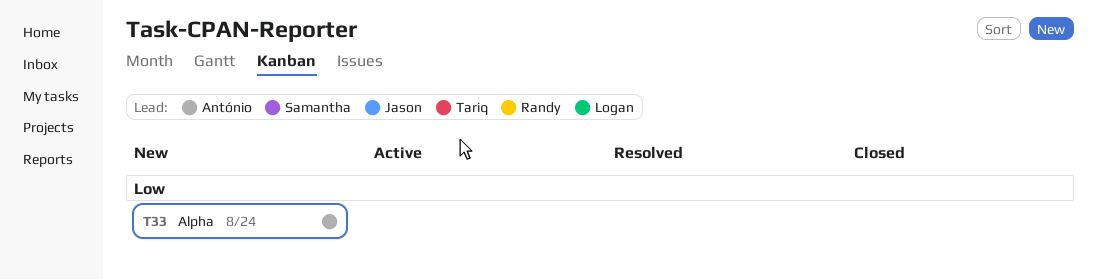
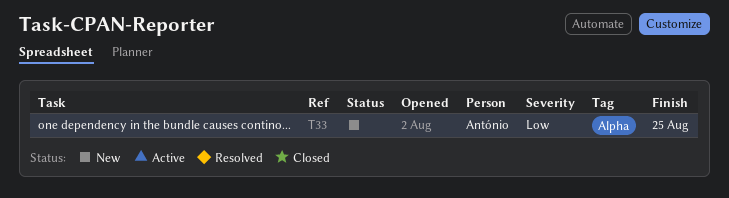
T33, due: Aug 24 -> Aug 25

